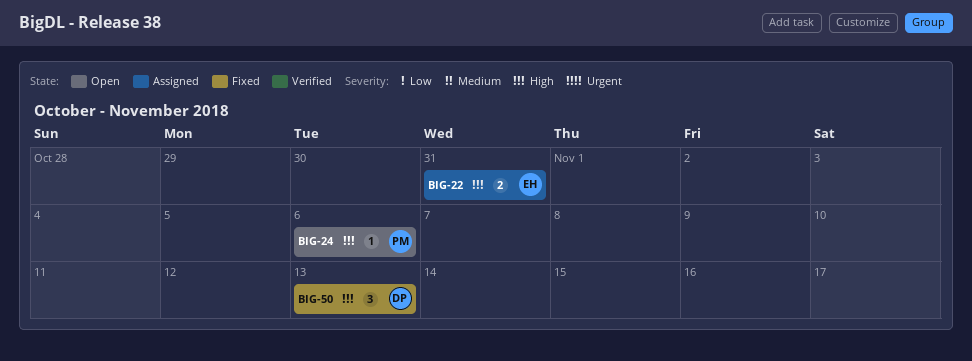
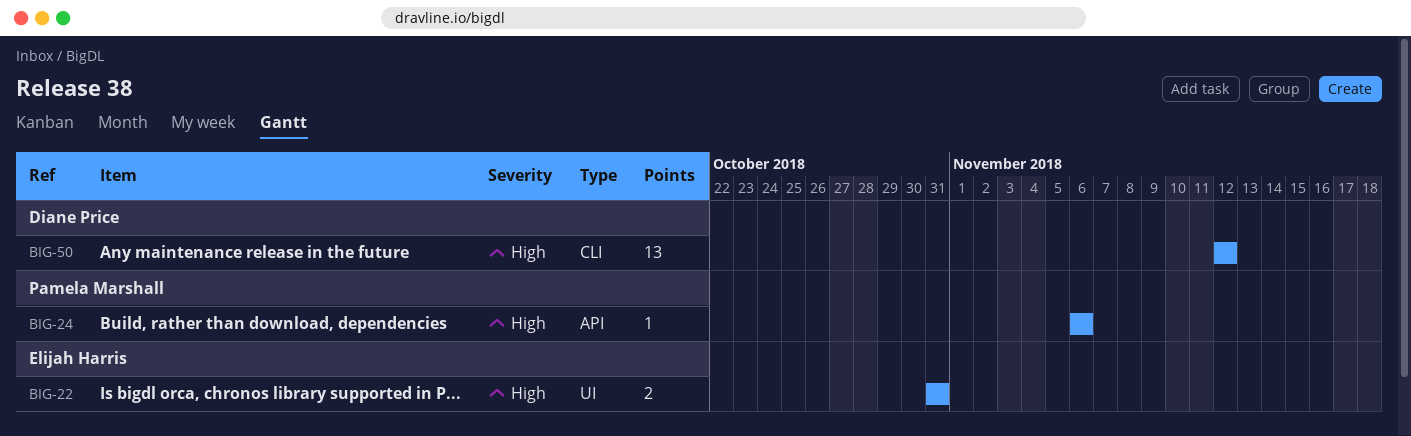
BIG-50, estimate: 3 -> 13
BIG-50, due: Nov 13 -> Nov 12

